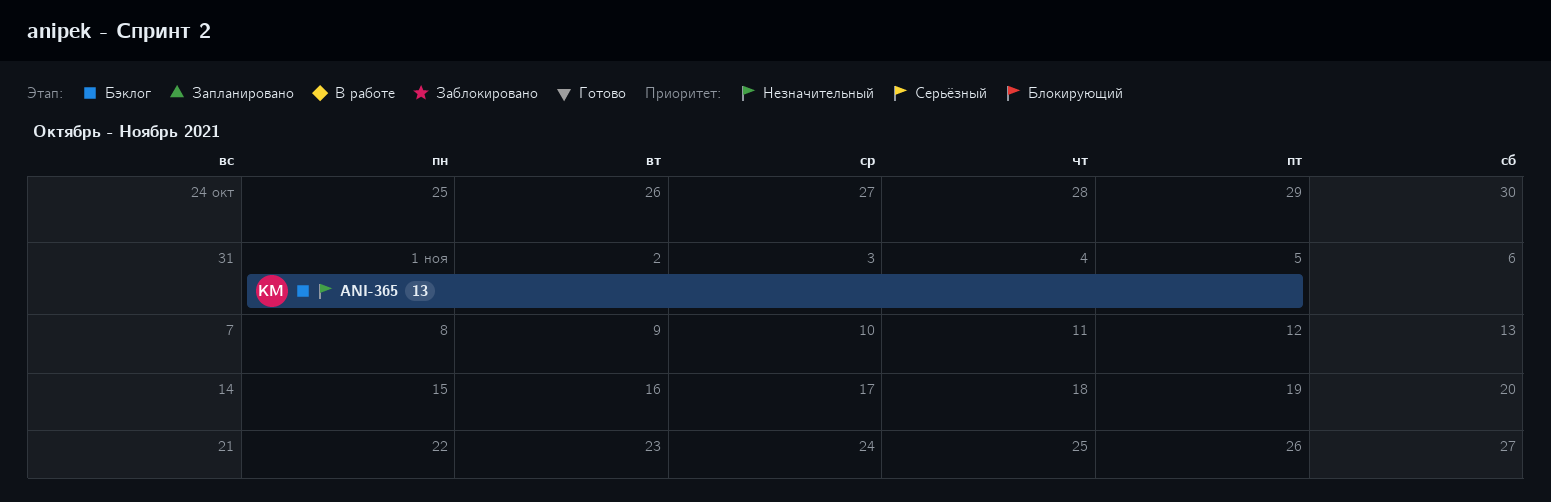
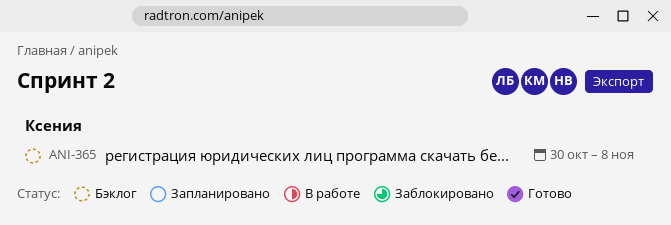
ANI-365, start: Nov 1 -> Oct 30
ANI-365, due: Nov 5 -> Nov 8

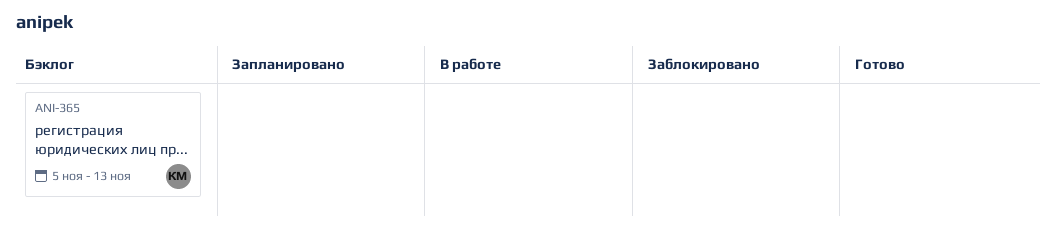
ANI-365, start: Oct 30 -> Nov 5
ANI-365, due: Nov 8 -> Nov 13

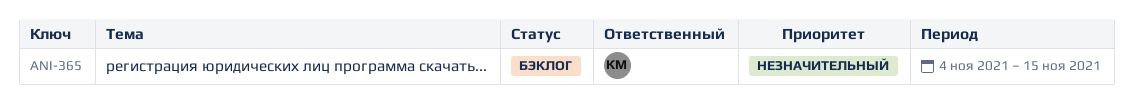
ANI-365, start: Nov 5 -> Nov 4
ANI-365, due: Nov 13 -> Nov 15

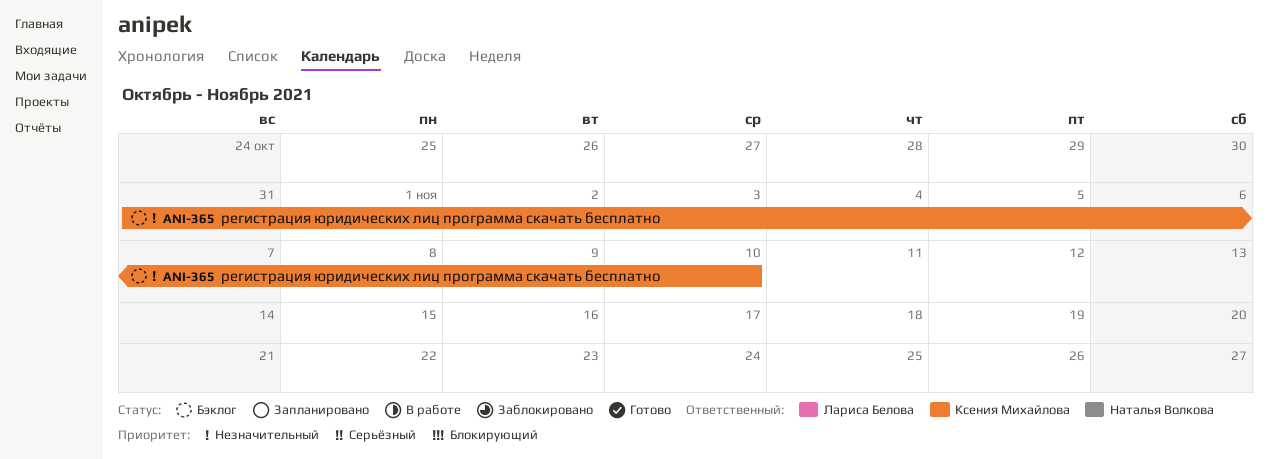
ANI-365, start: Nov 4 -> Oct 31
ANI-365, due: Nov 15 -> Nov 10

